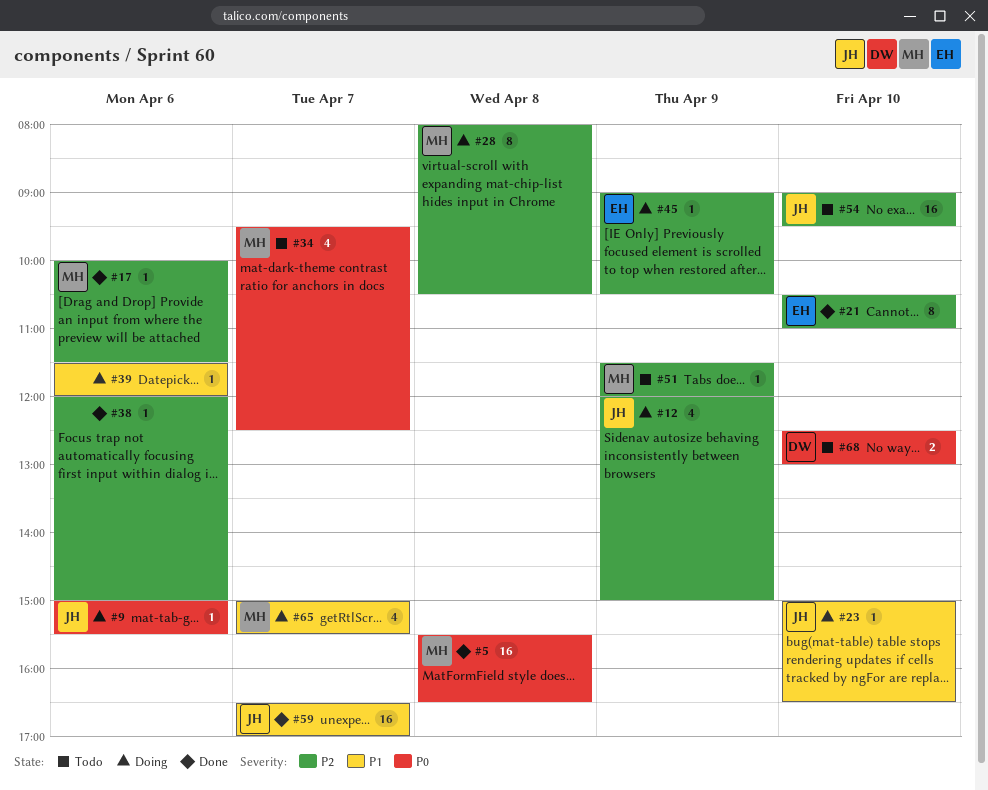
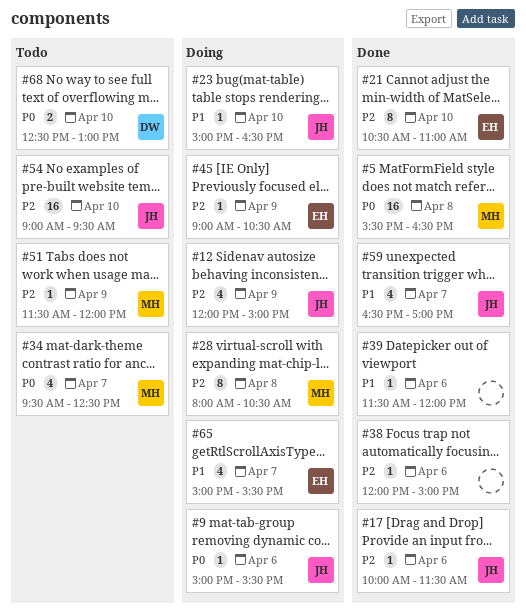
#17, owner: MH -> JH
#39, status: Doing -> Done
#59, estimate: 16 -> 4
#65, owner: MH -> EH

